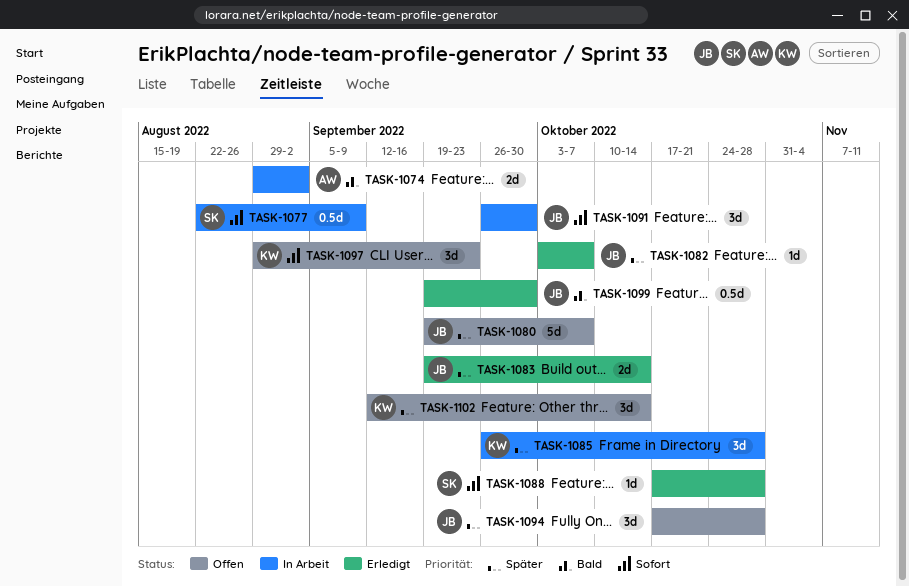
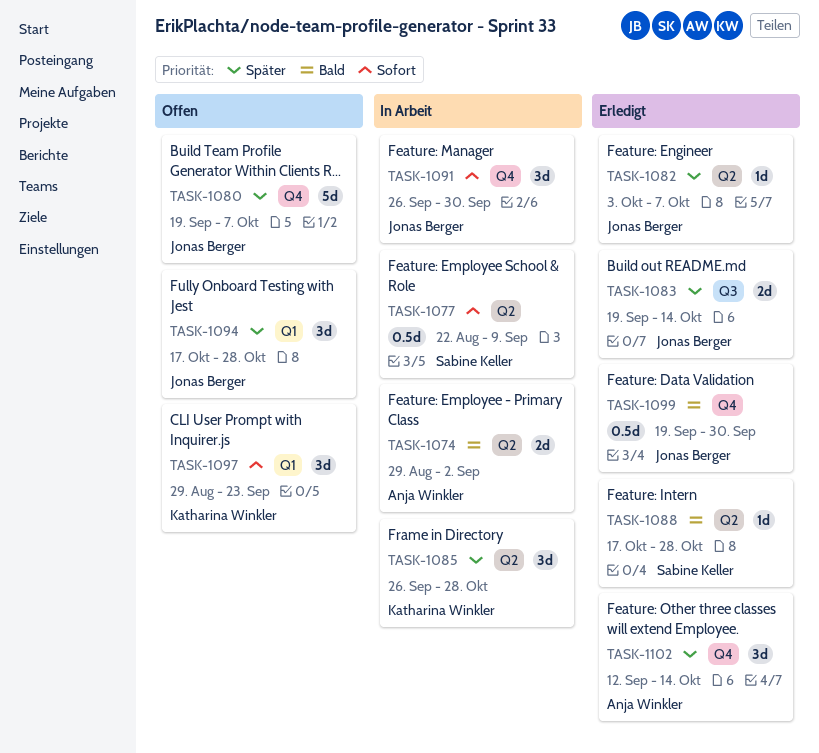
TASK-1088, priority: Sofort -> Bald
TASK-1102, status: Offen -> Erledigt
TASK-1102, owner: Katharina Winkler -> Anja Winkler

